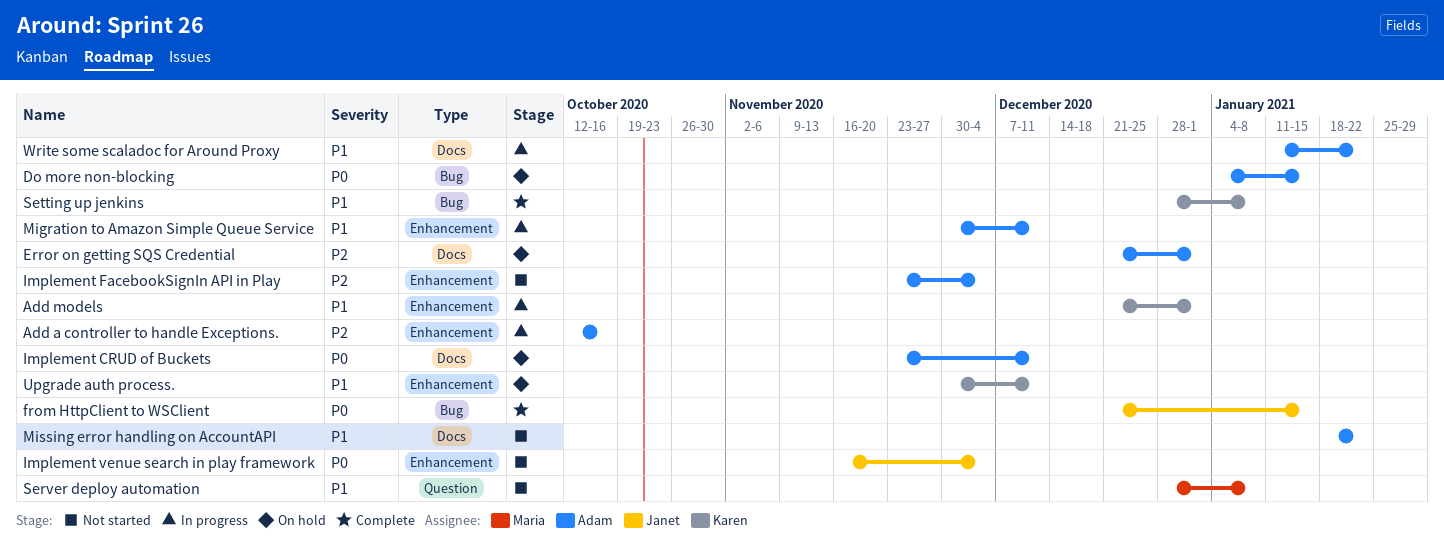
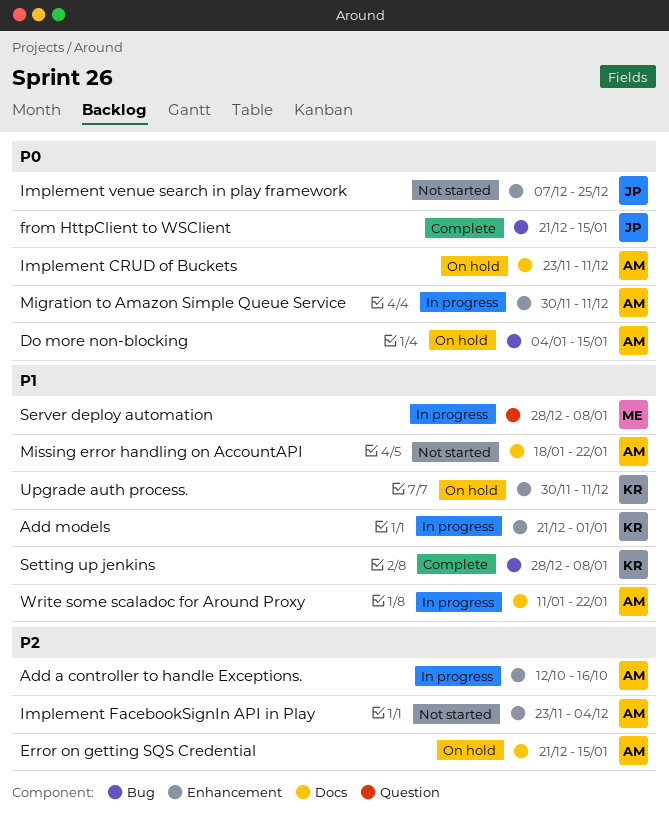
Error on getting SQS Credential, due: Jan 1 -> Jan 15
Implement venue search in play framework, start: Nov 16 -> Dec 7
Implement venue search in play framework, due: Dec 4 -> Dec 25
Migration to Amazon Simple Queue Service, priority: P1 -> P0
Server deploy automation, status: Not started -> In progress

